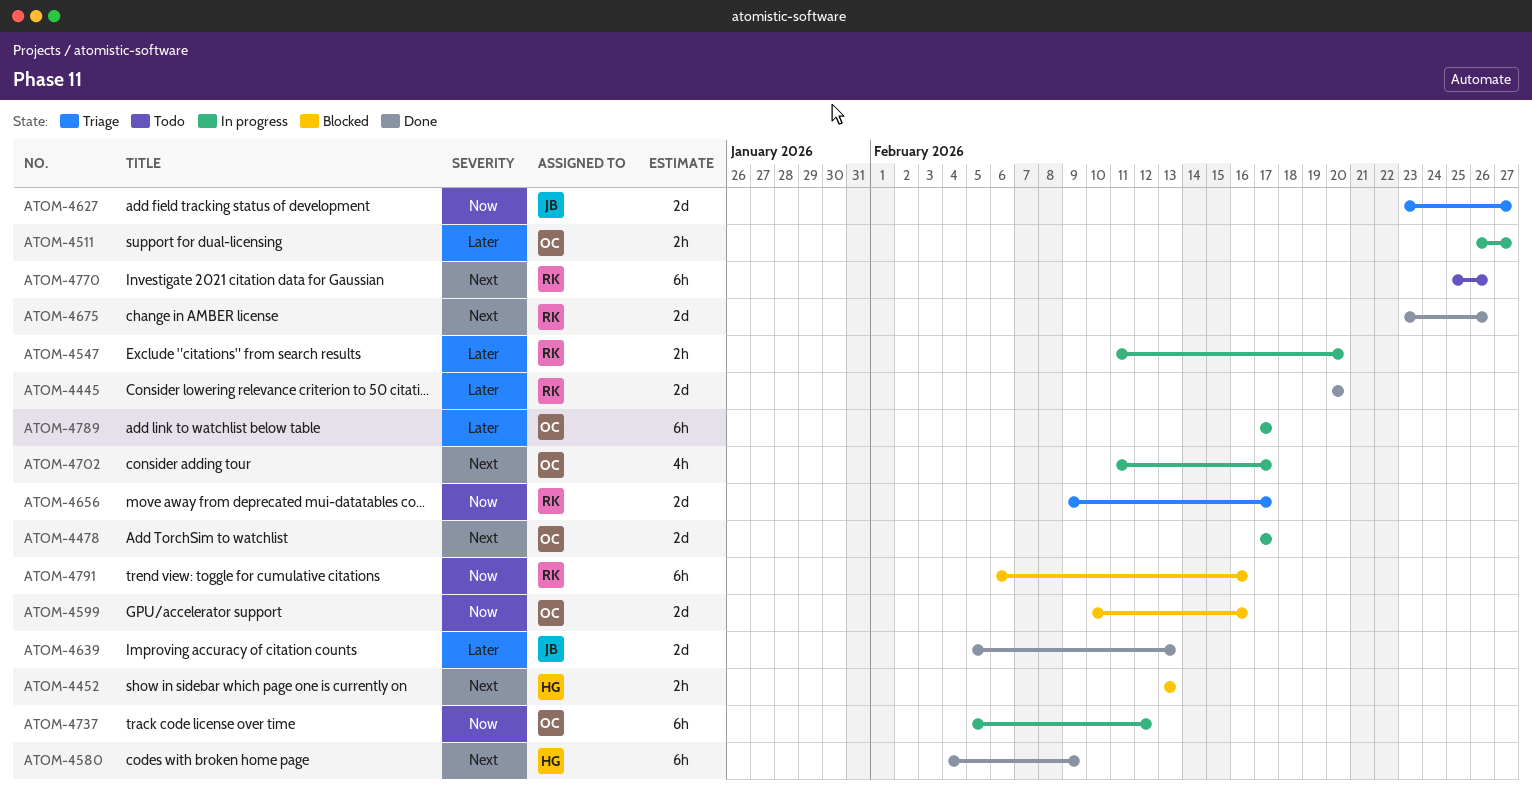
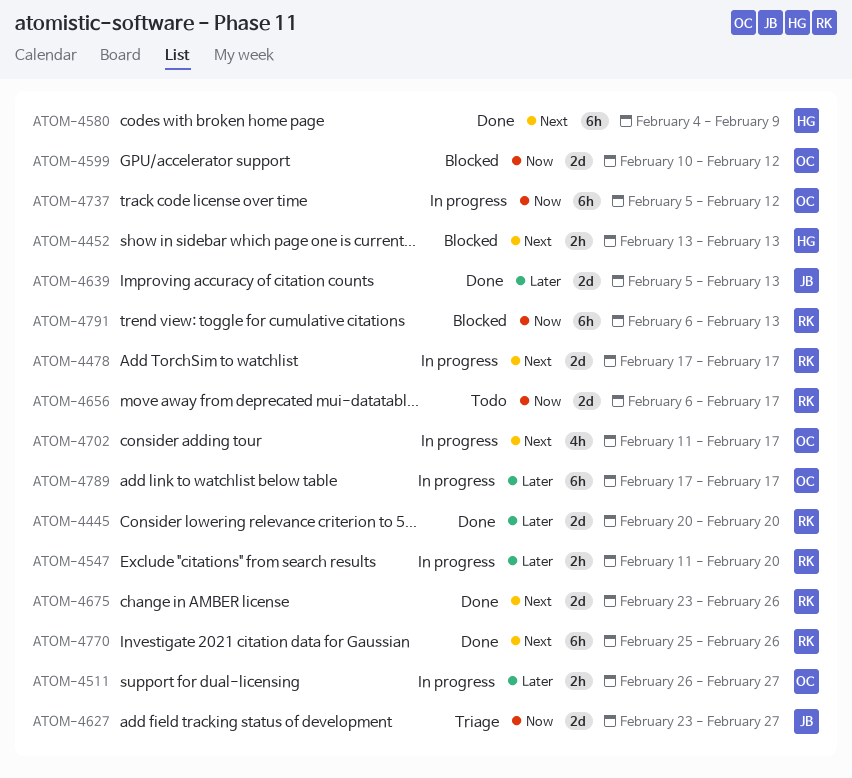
ATOM-4478, owner: OC -> RK
ATOM-4599, due: Feb 16 -> Feb 12
ATOM-4656, status: Triage -> Todo
ATOM-4656, start: Feb 9 -> Feb 6
ATOM-4770, status: Todo -> Done
ATOM-4791, due: Feb 16 -> Feb 13

